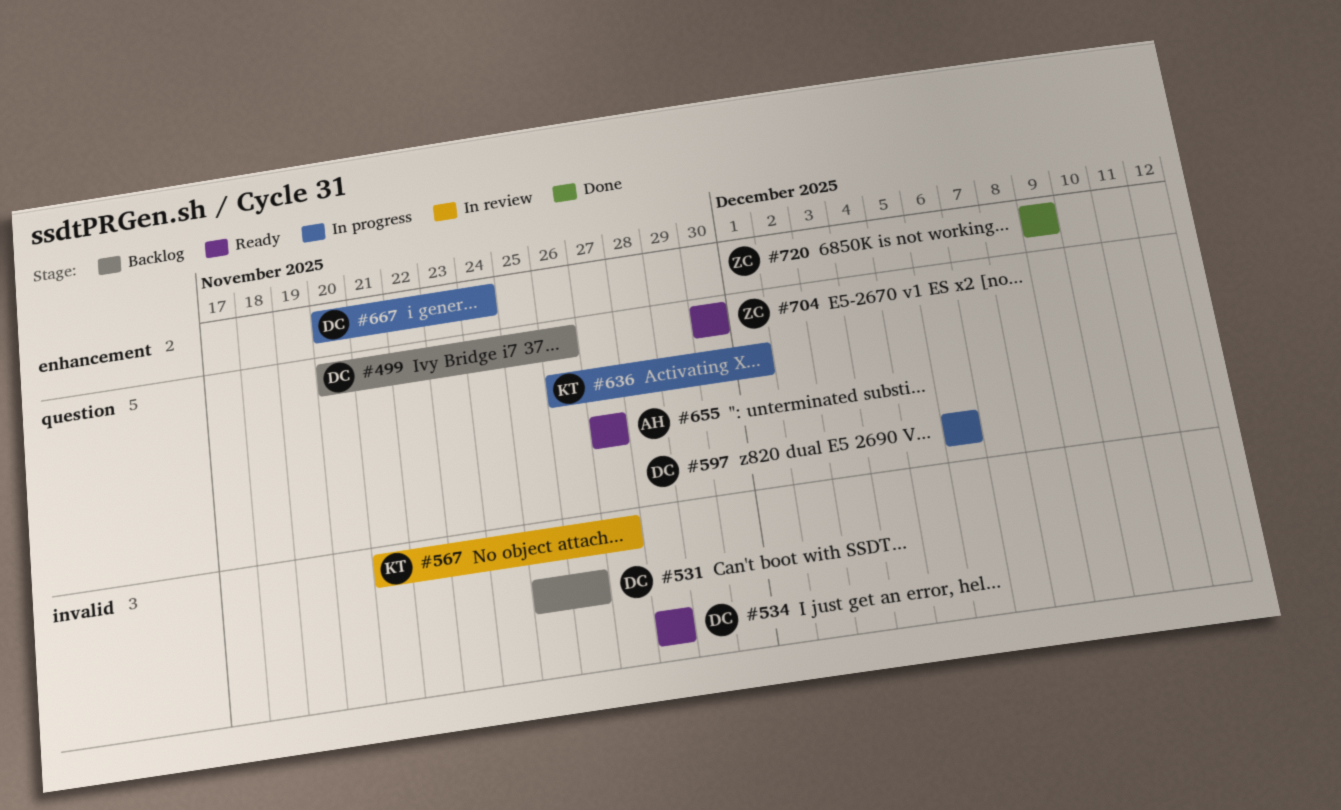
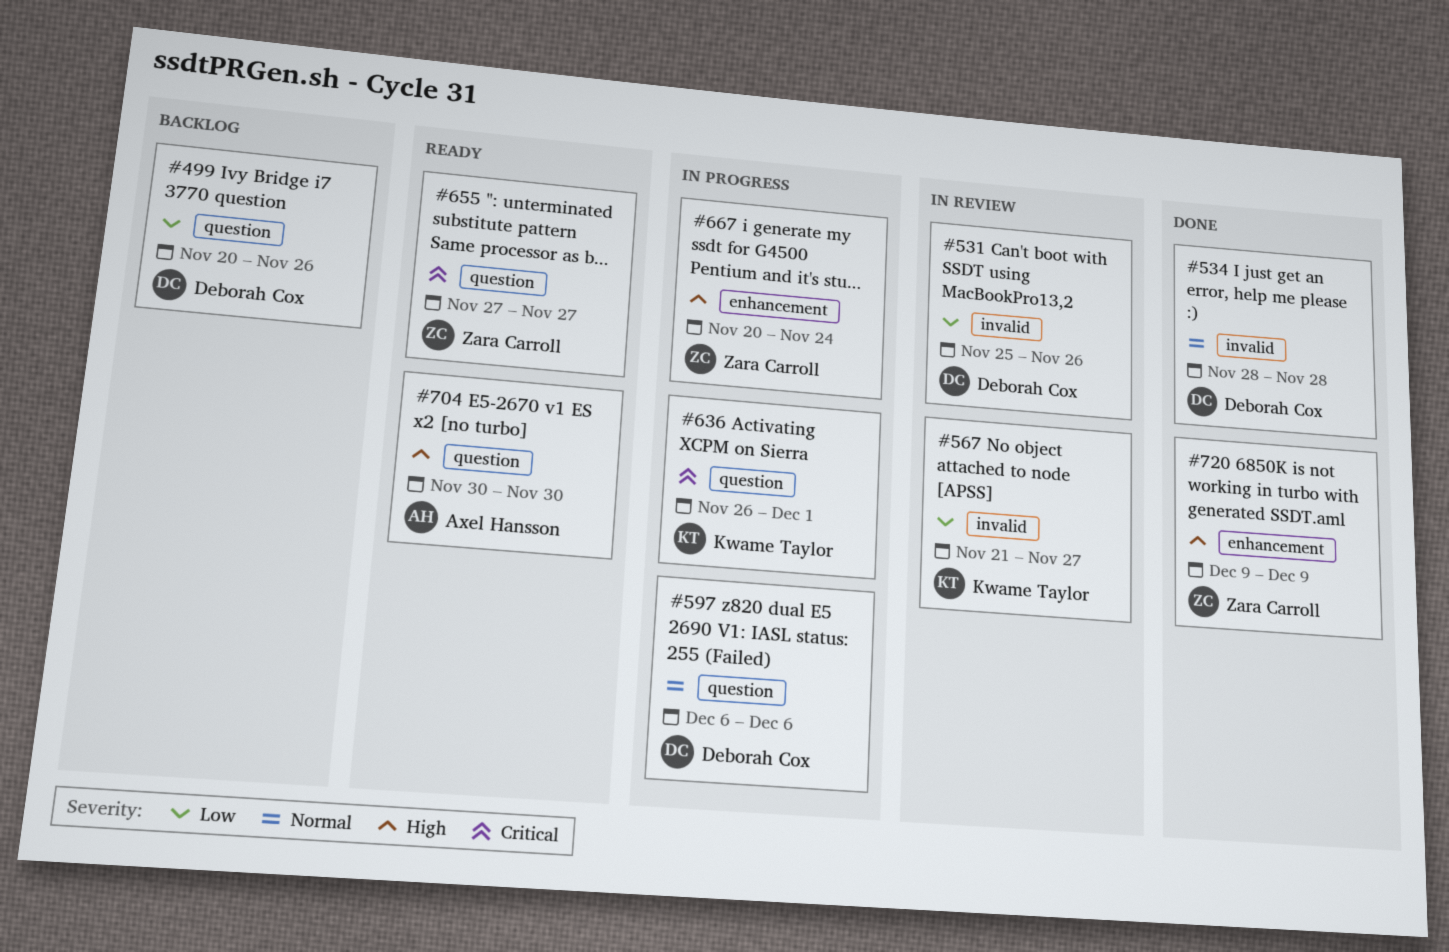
#531, status: Backlog -> In review
#534, status: Ready -> Done
#655, owner: Axel Hansson -> Zara Carroll
#667, owner: Deborah Cox -> Zara Carroll
#704, owner: Zara Carroll -> Axel Hansson

